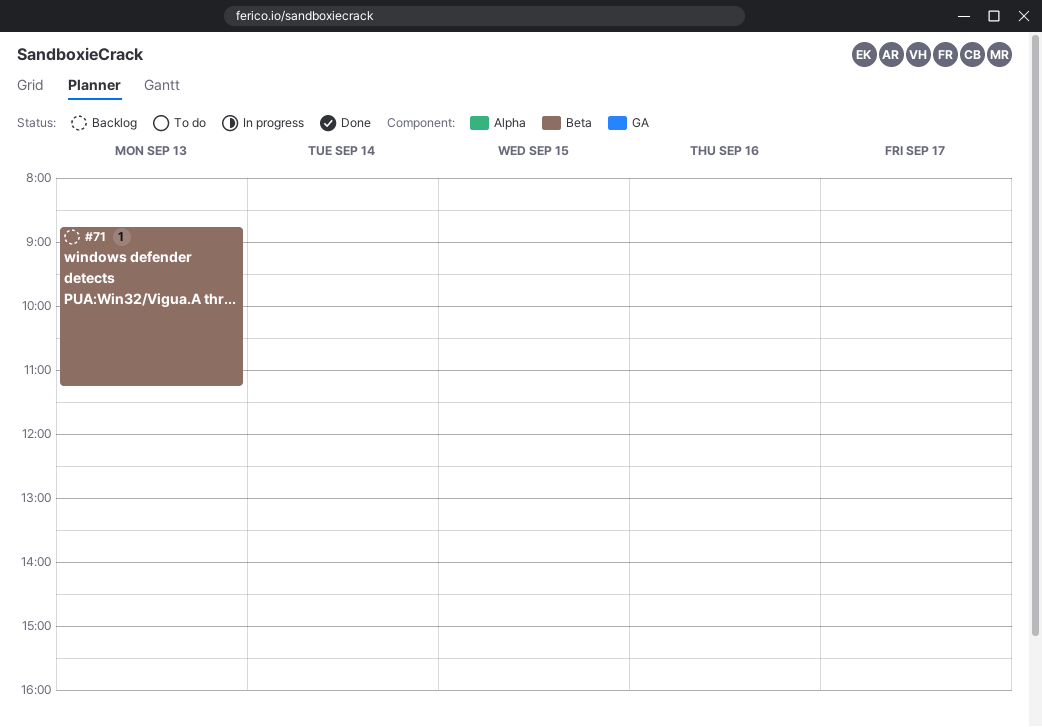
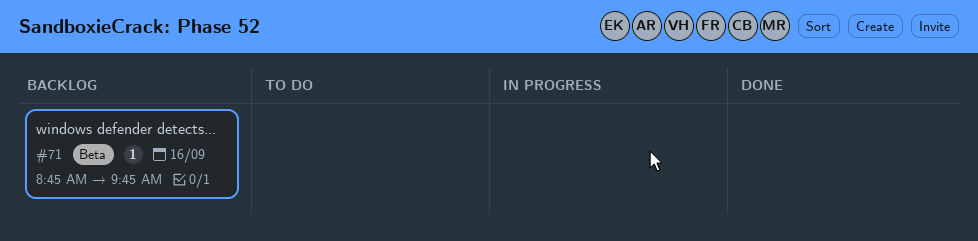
#71, day: Sep 13 -> Sep 16
#71, ends: 11:15 -> 09:45

